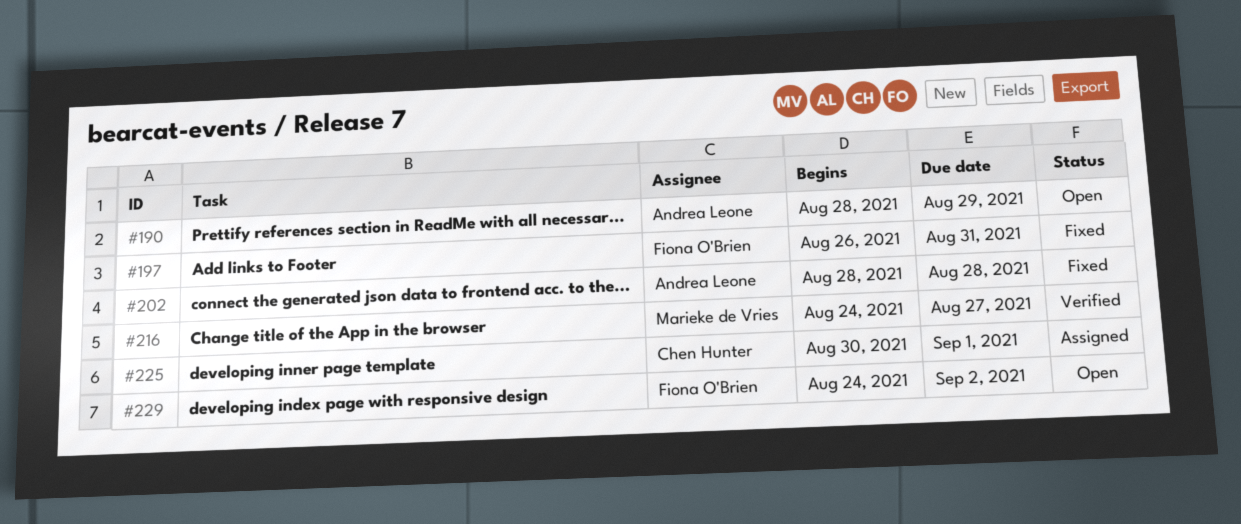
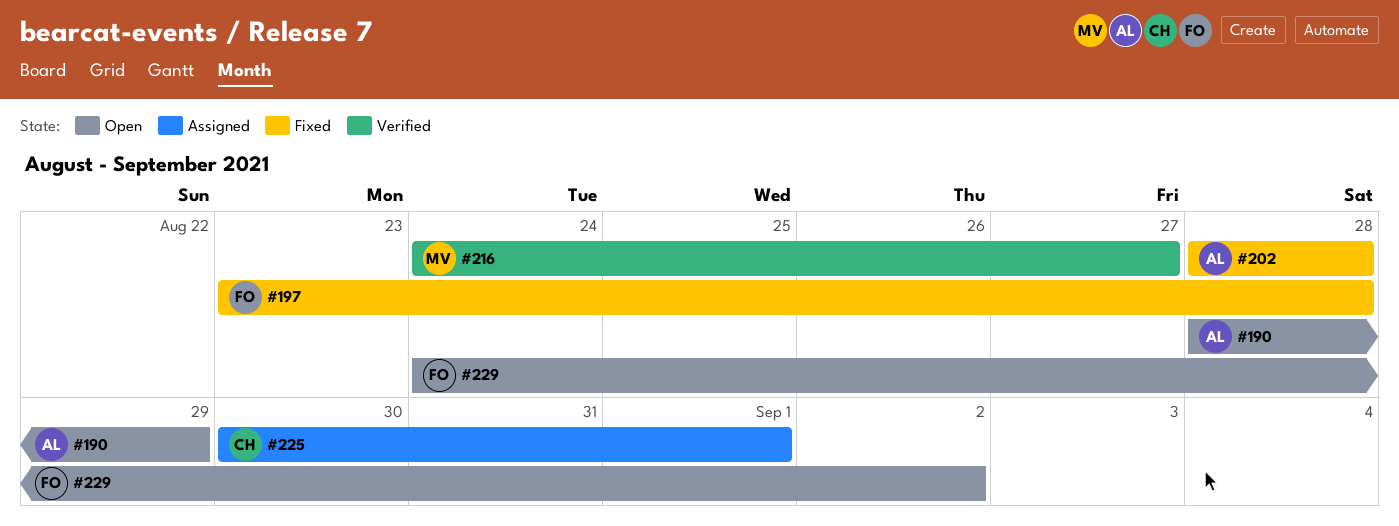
#197, start: Aug 26 -> Aug 23
#197, due: Aug 31 -> Aug 28

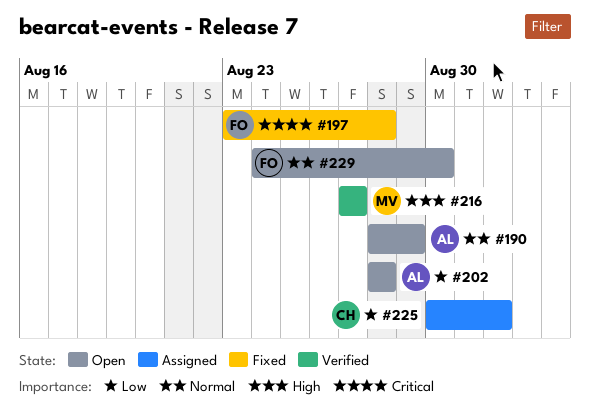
#202, status: Fixed -> Open
#216, start: Aug 24 -> Aug 27
#229, due: Sep 2 -> Aug 30

